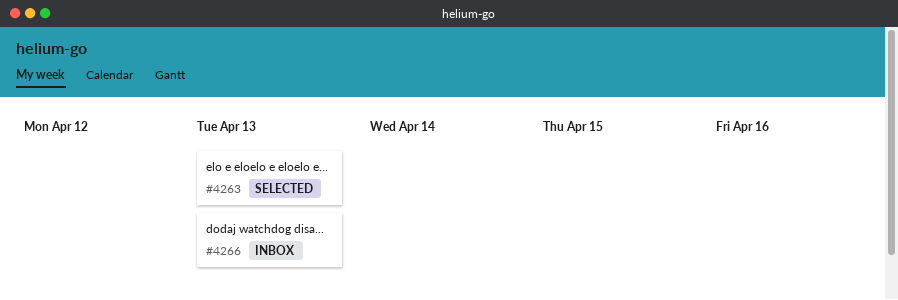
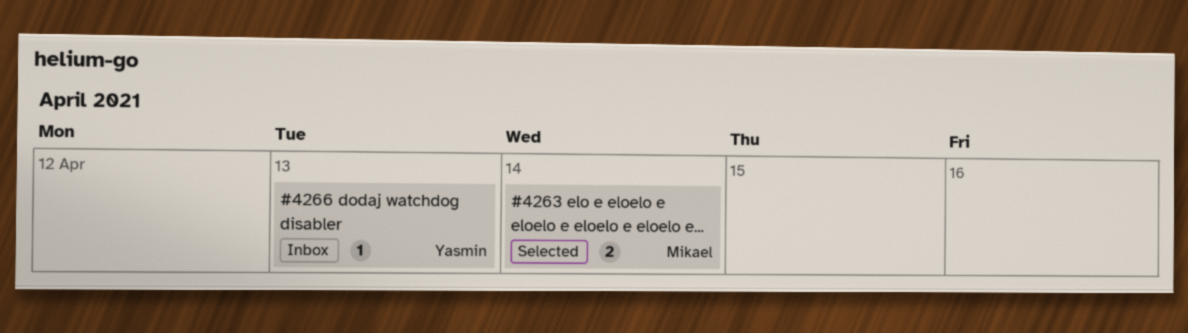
#4263, due: Apr 13 -> Apr 14

